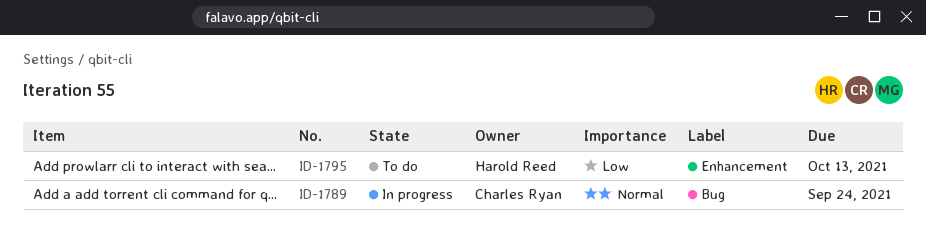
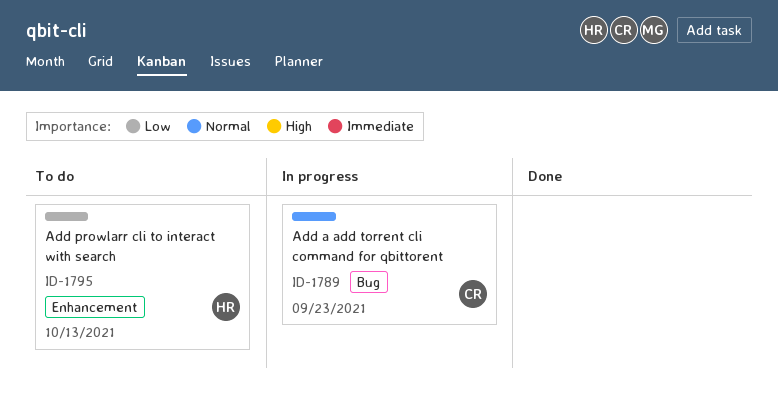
ID-1789, due: Sep 24 -> Sep 23

